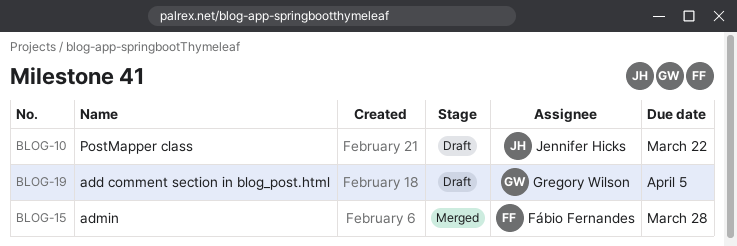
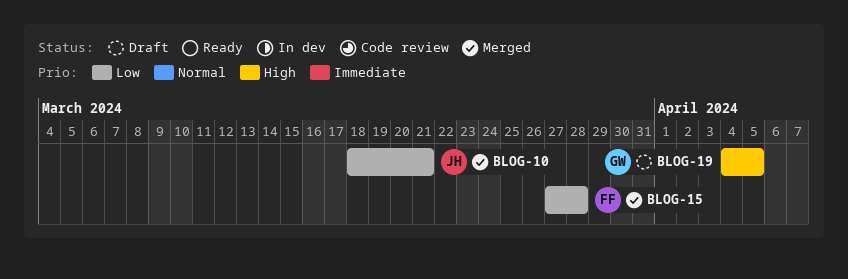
BLOG-10, status: Draft -> Merged
BLOG-10, due: Mar 22 -> Mar 21

